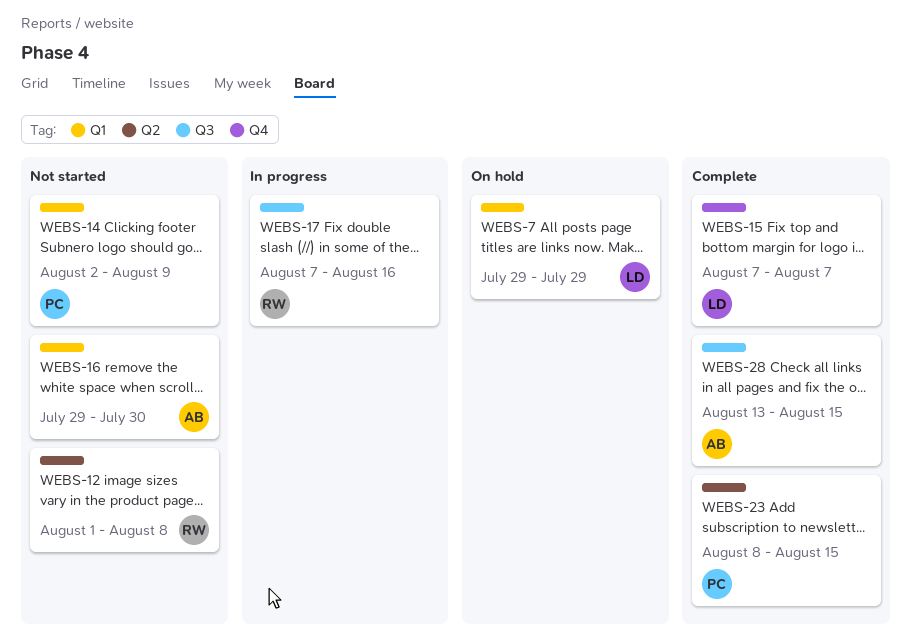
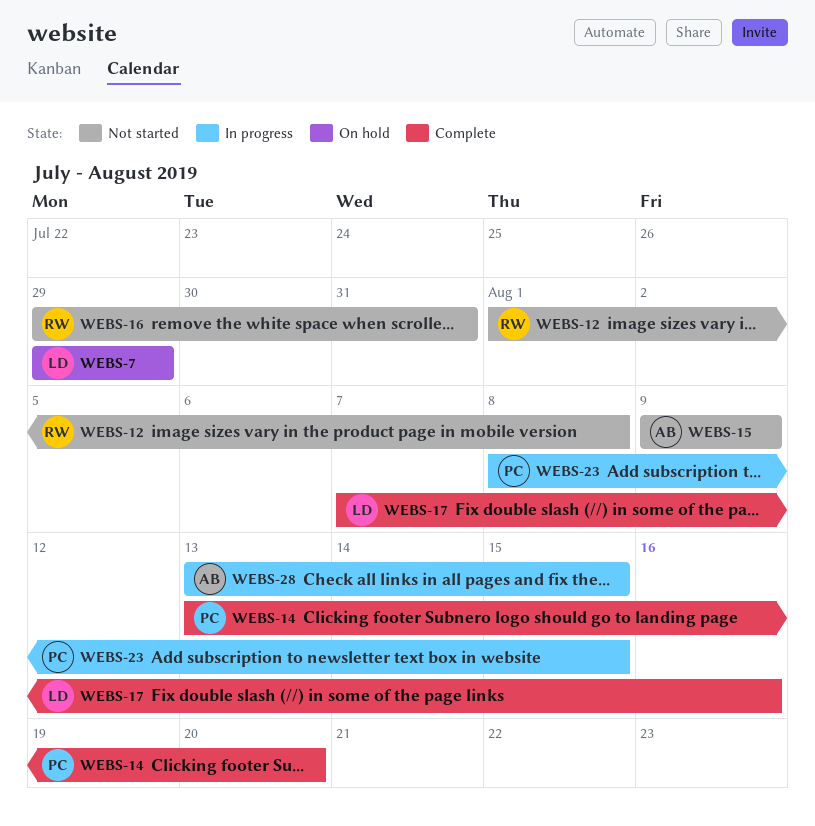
WEBS-14, status: Not started -> Complete
WEBS-14, start: Aug 2 -> Aug 13
WEBS-14, due: Aug 9 -> Aug 20
WEBS-15, status: Complete -> Not started
WEBS-15, owner: LD -> AB
WEBS-15, start: Aug 7 -> Aug 9
WEBS-15, due: Aug 7 -> Aug 9
WEBS-16, owner: AB -> RW
WEBS-16, due: Jul 30 -> Jul 31
WEBS-17, status: In progress -> Complete
WEBS-17, owner: RW -> LD
WEBS-23, status: Complete -> In progress
WEBS-28, status: Complete -> In progress

